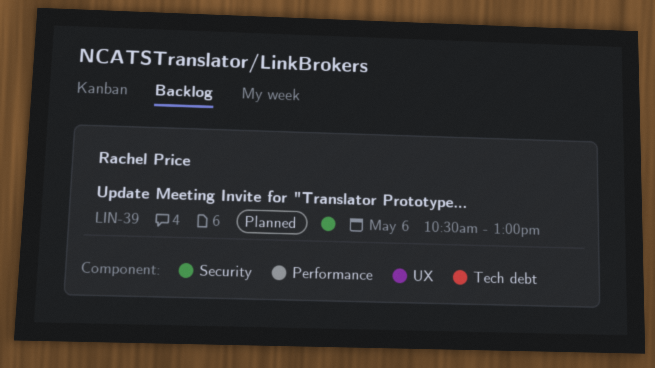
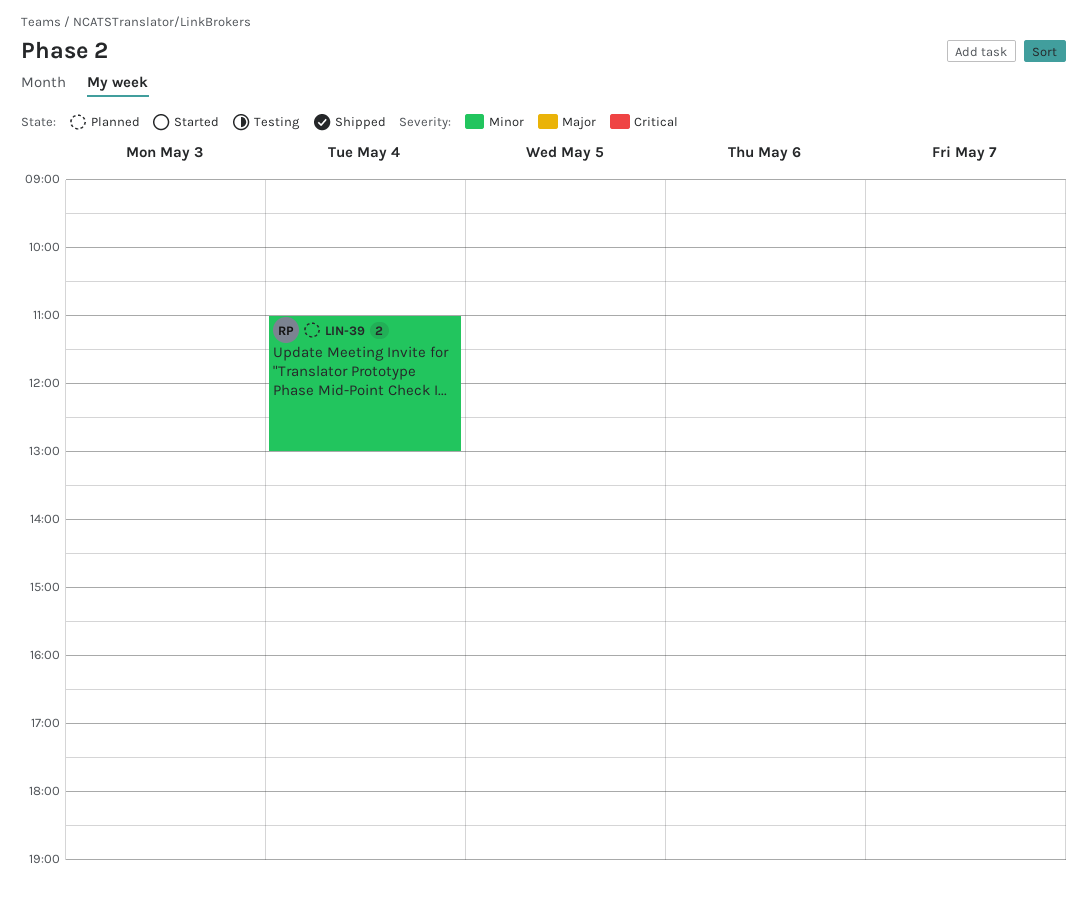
LIN-39, day: May 6 -> May 4
LIN-39, begins: 10:30 -> 11:00

